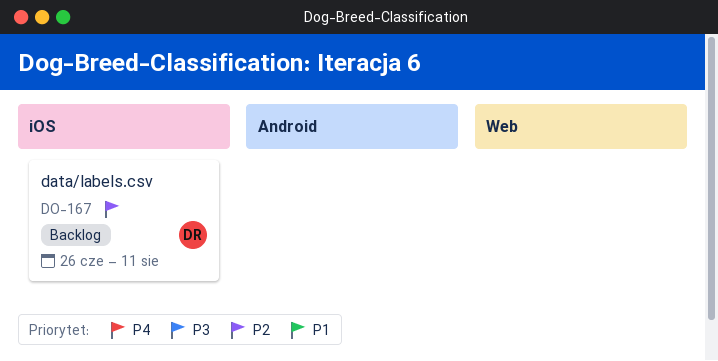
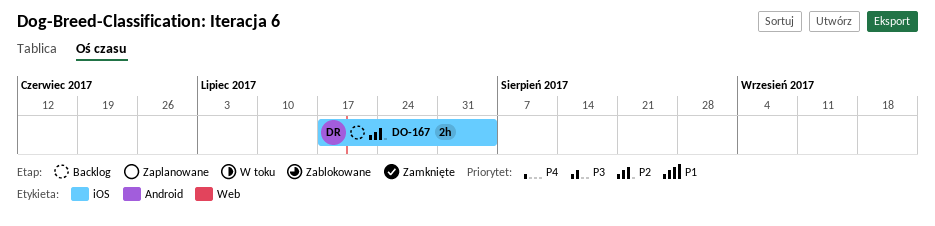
DO-167, start: Jun 26 -> Jul 17
DO-167, due: Aug 11 -> Aug 4

